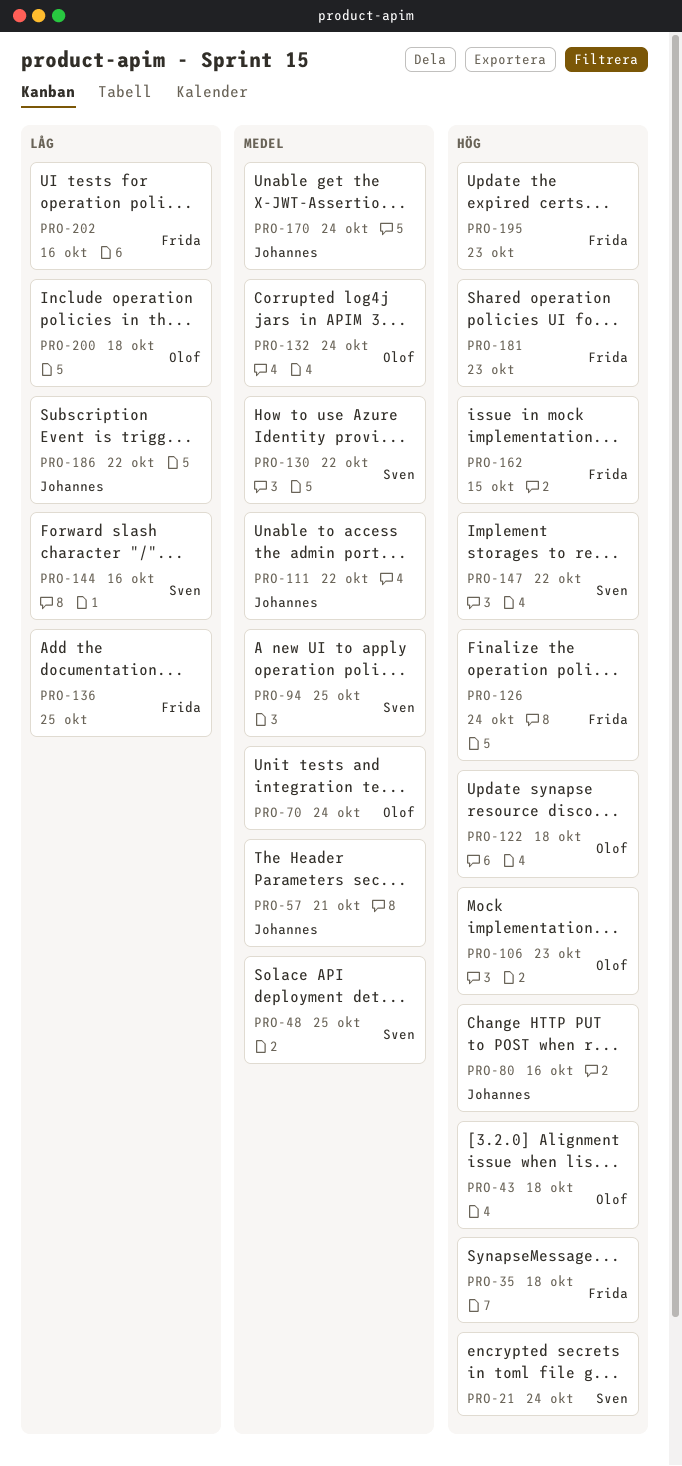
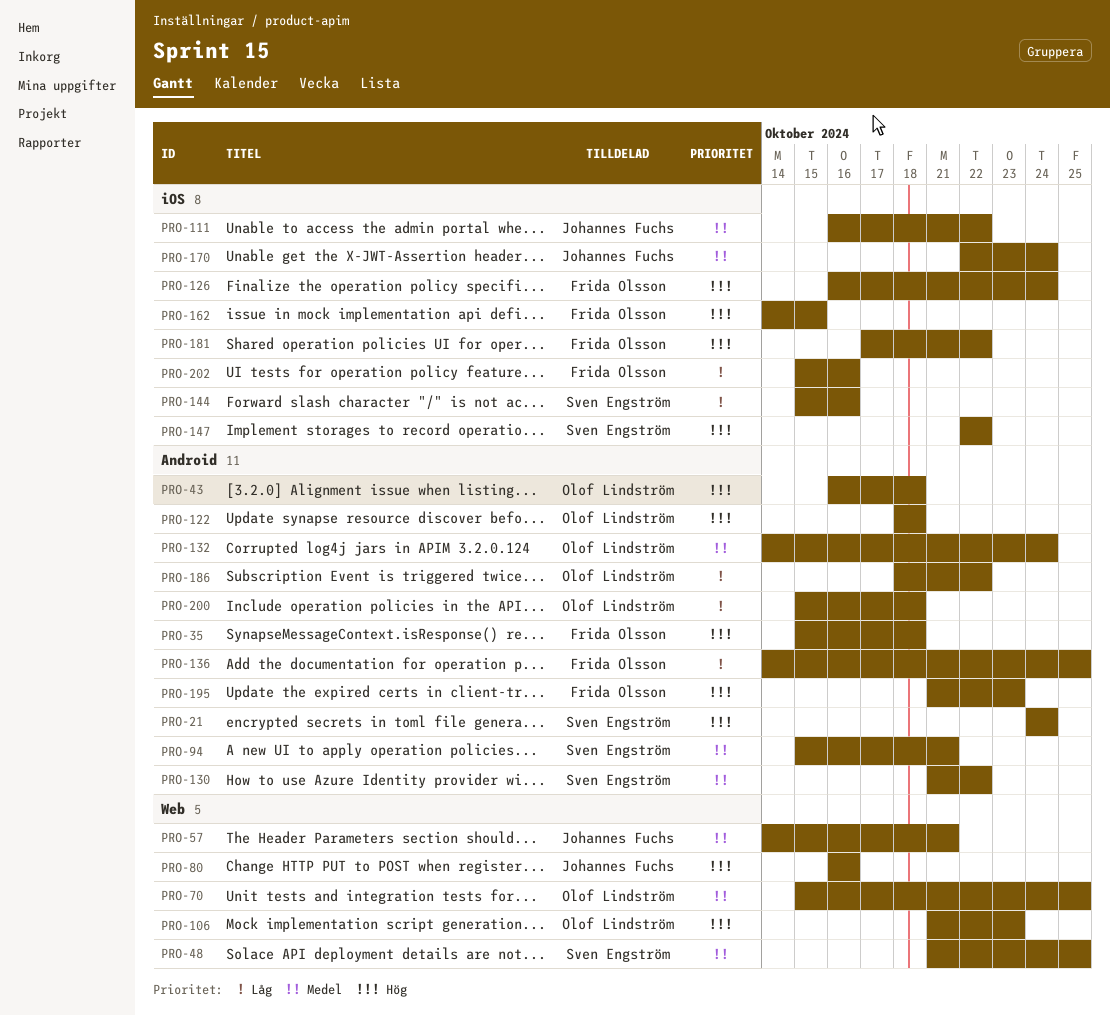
PRO-70, due: Oct 24 -> Oct 25
PRO-94, due: Oct 25 -> Oct 21
PRO-181, due: Oct 23 -> Oct 22
PRO-186, owner: Johannes Fuchs -> Olof Lindström

